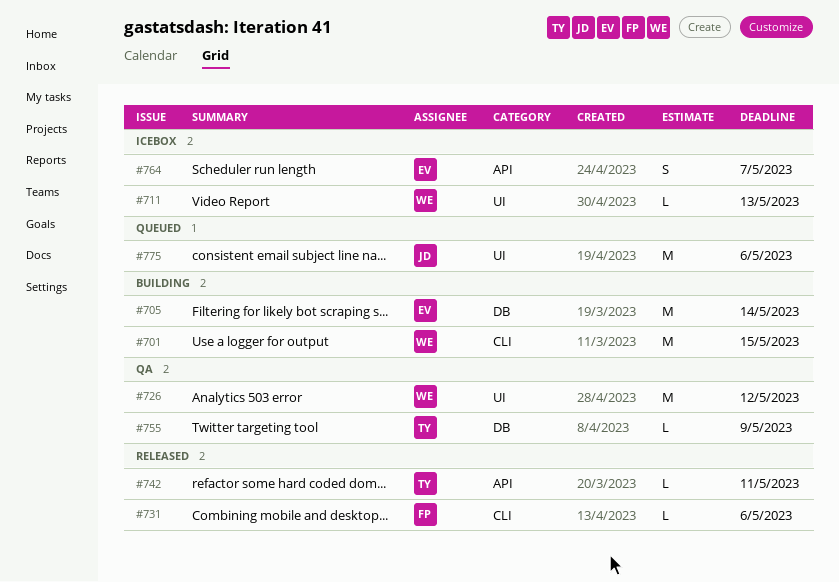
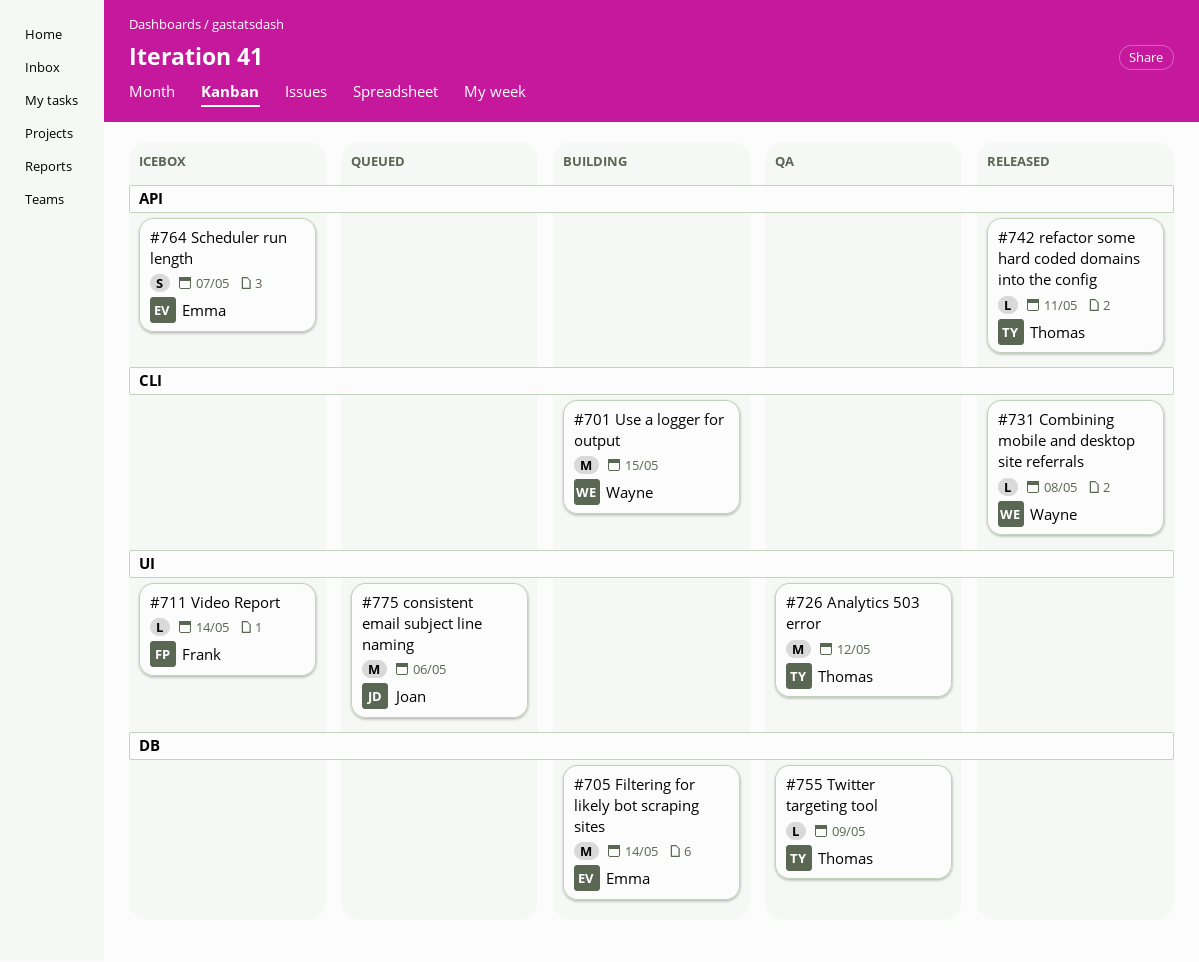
#711, owner: Wayne -> Frank
#711, due: May 13 -> May 14
#726, owner: Wayne -> Thomas
#731, owner: Frank -> Wayne
#731, due: May 6 -> May 8

